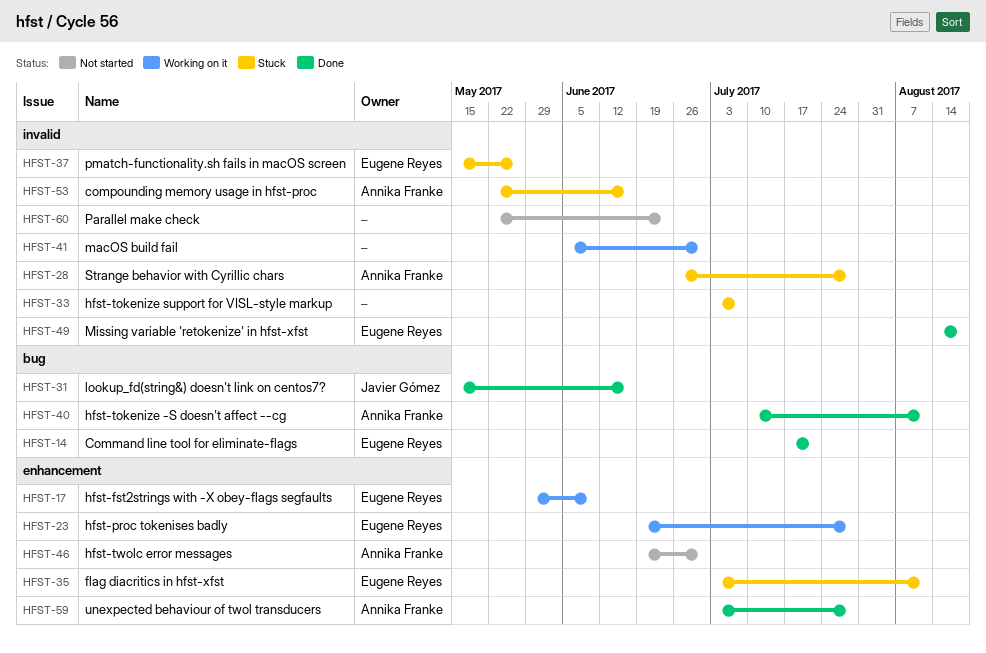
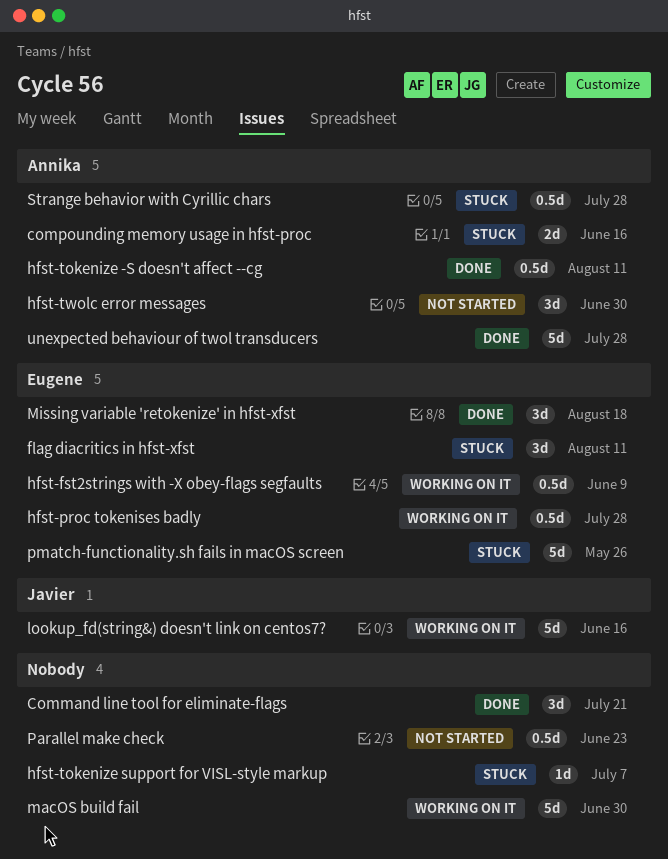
Command line tool for eliminate-flags, owner: Eugene Reyes -> none
lookup_fd(string&) doesn't link on centos7?, status: Done -> Working on it

